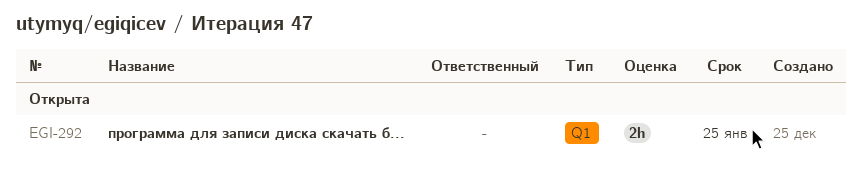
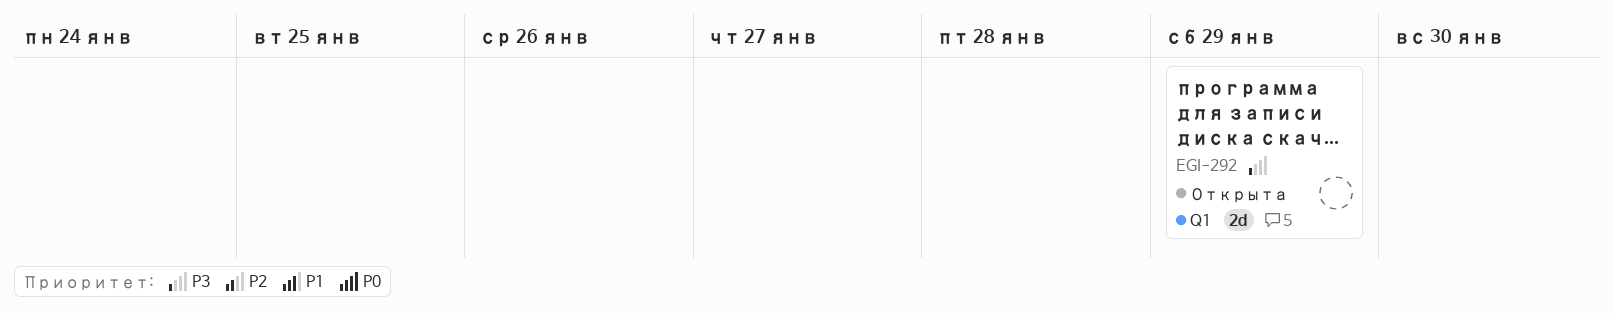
EGI-292, estimate: 2h -> 2d
EGI-292, due: Jan 25 -> Jan 29

